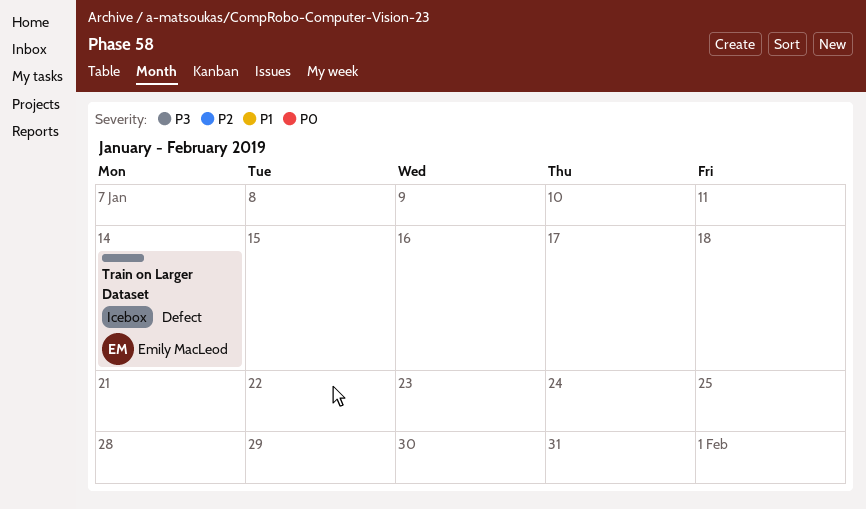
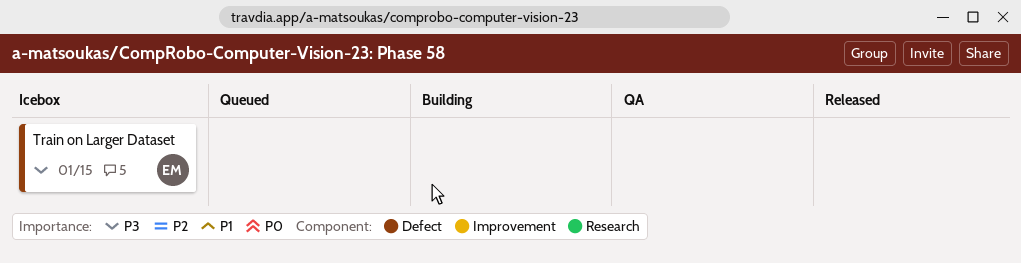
Train on Larger Dataset, due: Jan 14 -> Jan 15

